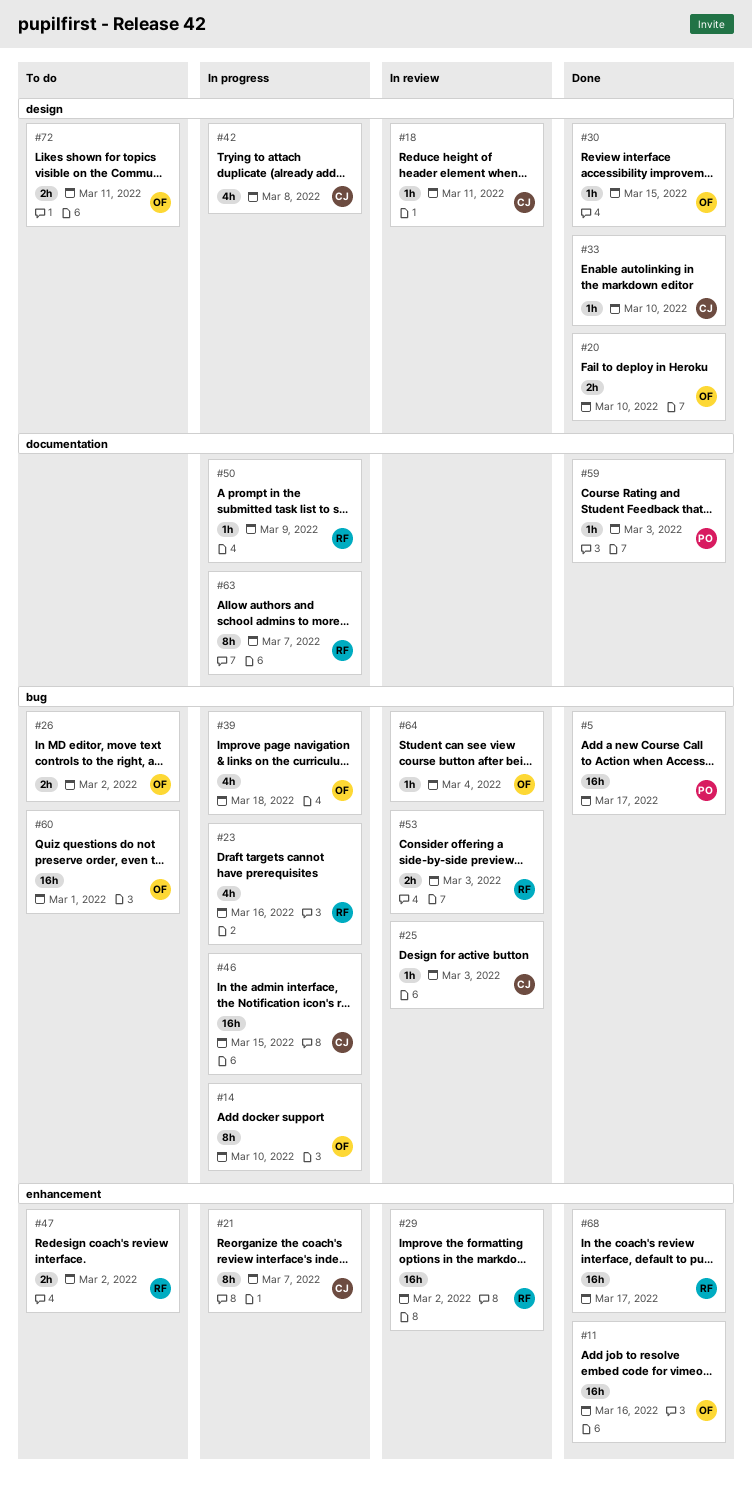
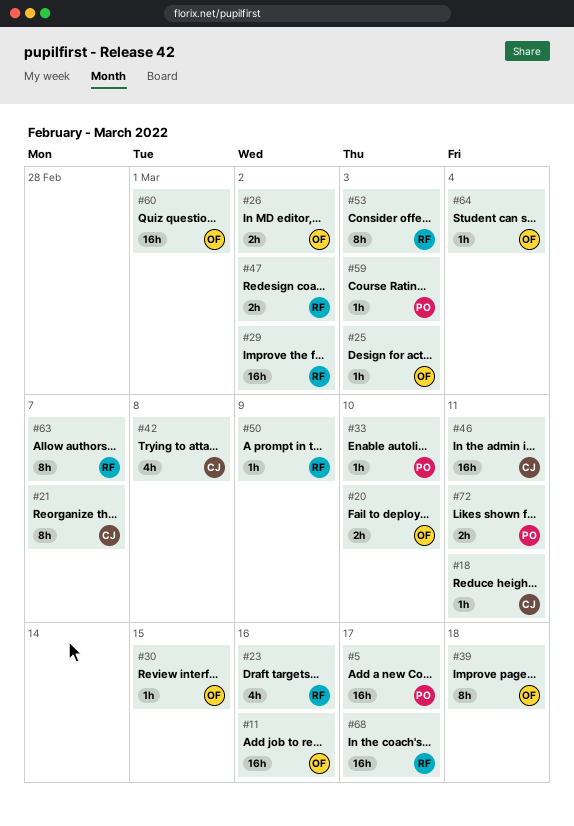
#14: present -> none
#25, owner: CJ -> OF
#33, owner: CJ -> PO
#39, estimate: 4h -> 8h
#46, due: Mar 15 -> Mar 11
#53, estimate: 2h -> 8h
#72, owner: OF -> PO

